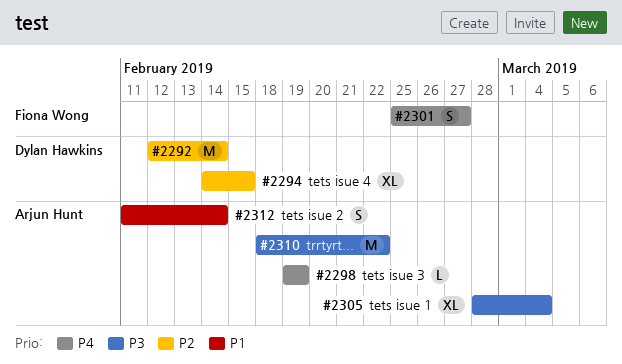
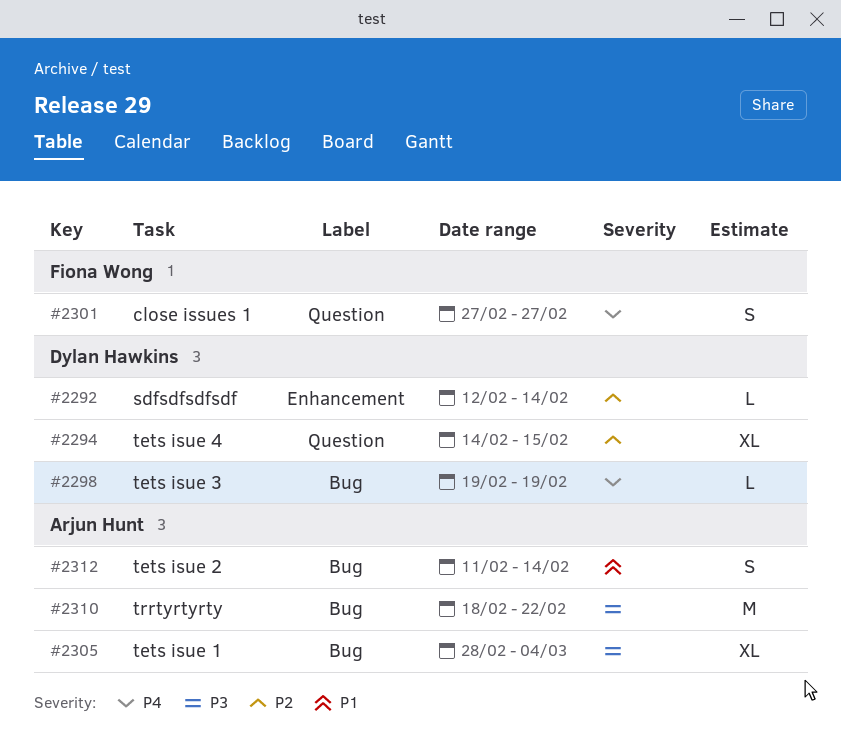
#2292, estimate: M -> L
#2298, owner: Arjun Hunt -> Dylan Hawkins
#2301, start: Feb 25 -> Feb 27

